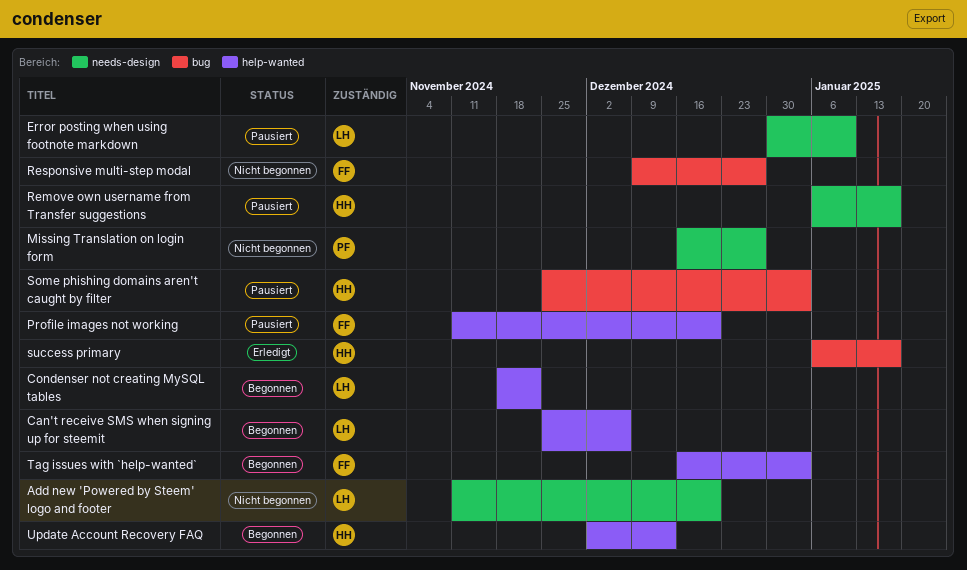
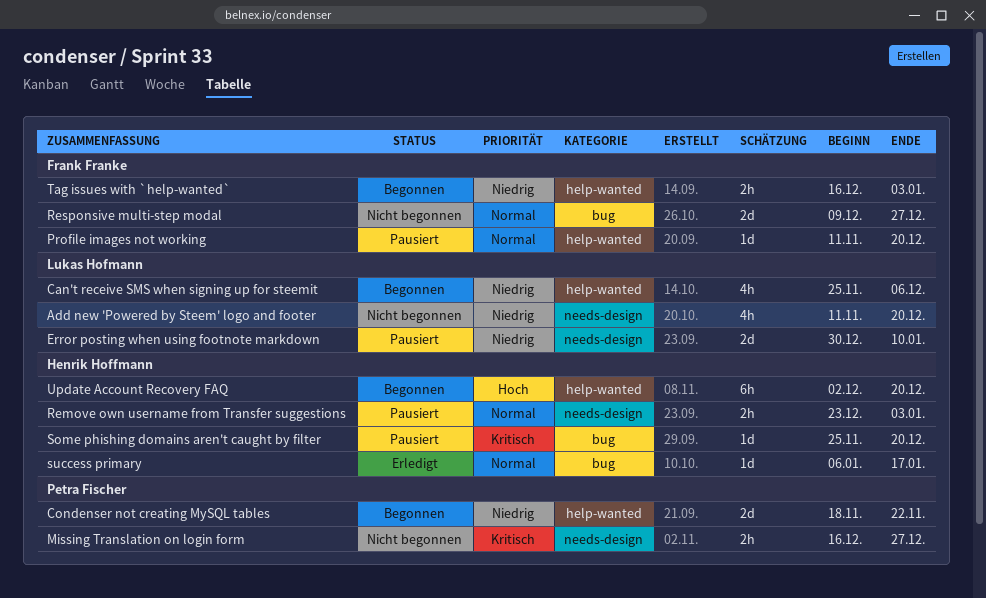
Condenser not creating MySQL tables, owner: Lukas Hofmann -> Petra Fischer
Remove own username from Transfer suggestions, start: Jan 6 -> Dec 23
Remove own username from Transfer suggestions, due: Jan 17 -> Jan 3
Some phishing domains aren't caught by filter, due: Jan 3 -> Dec 20
Update Account Recovery FAQ, due: Dec 13 -> Dec 20

